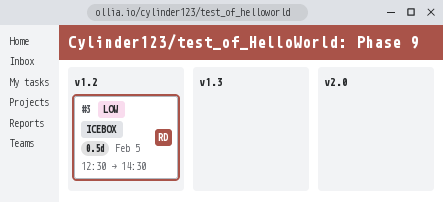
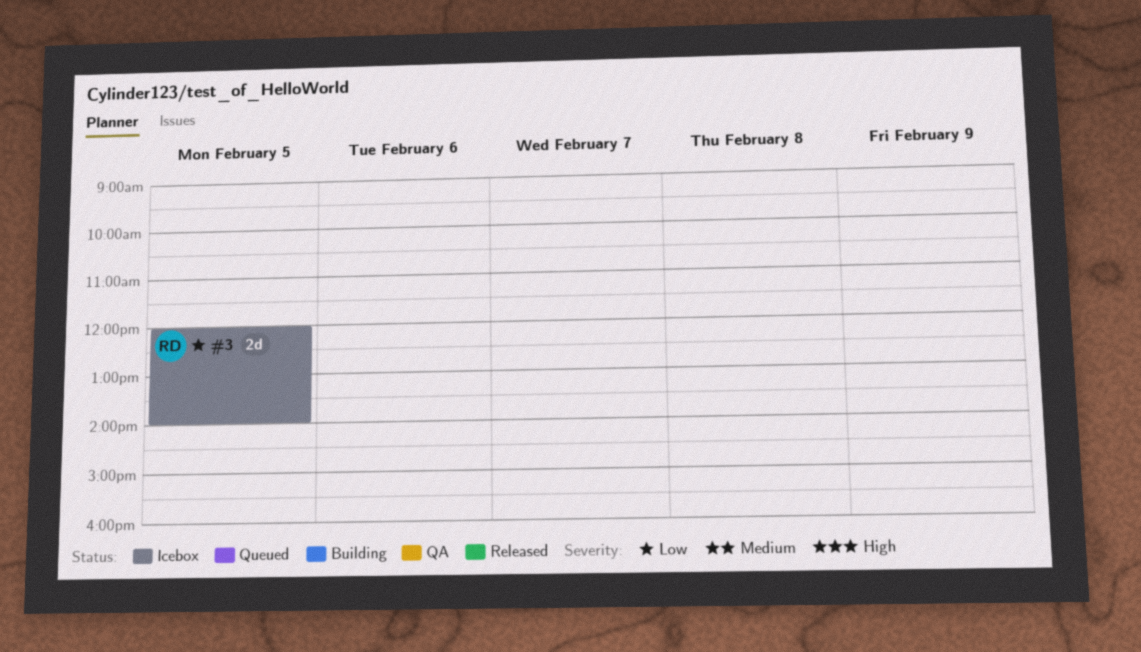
#3, estimate: 0.5d -> 2d
#3, begins: 12:30 -> 12:00
#3, ends: 14:30 -> 14:00

